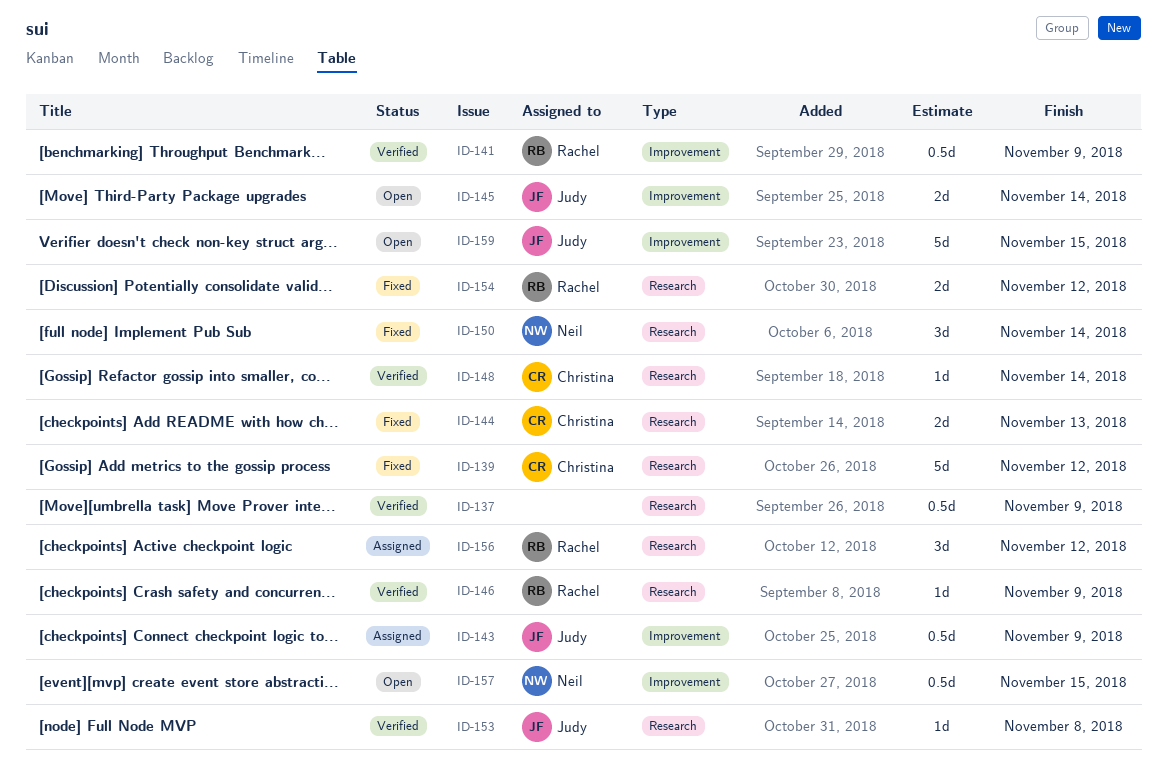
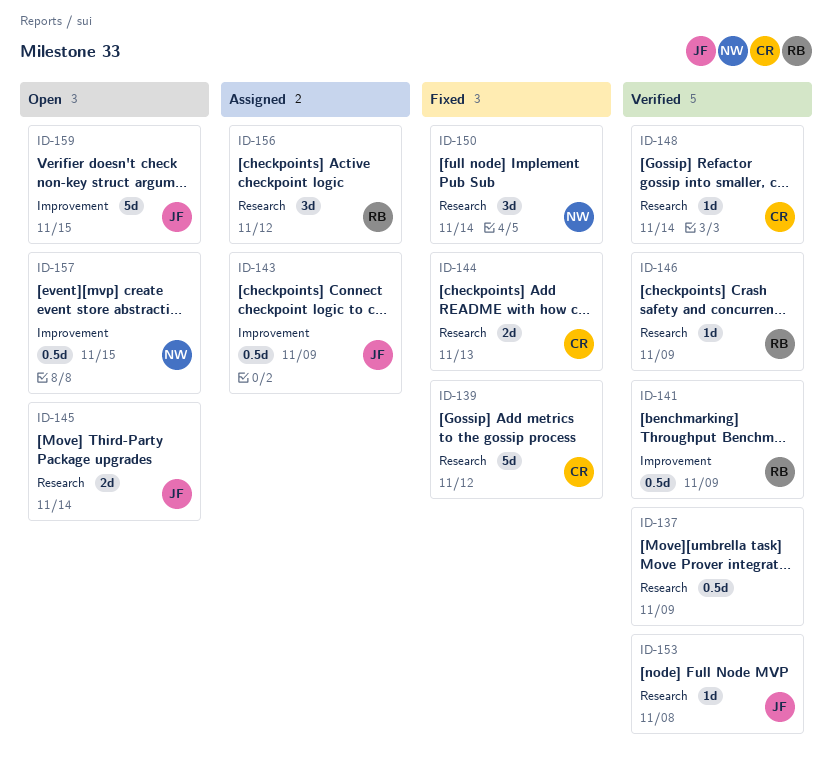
ID-145, label: Improvement -> Research
ID-154: present -> none

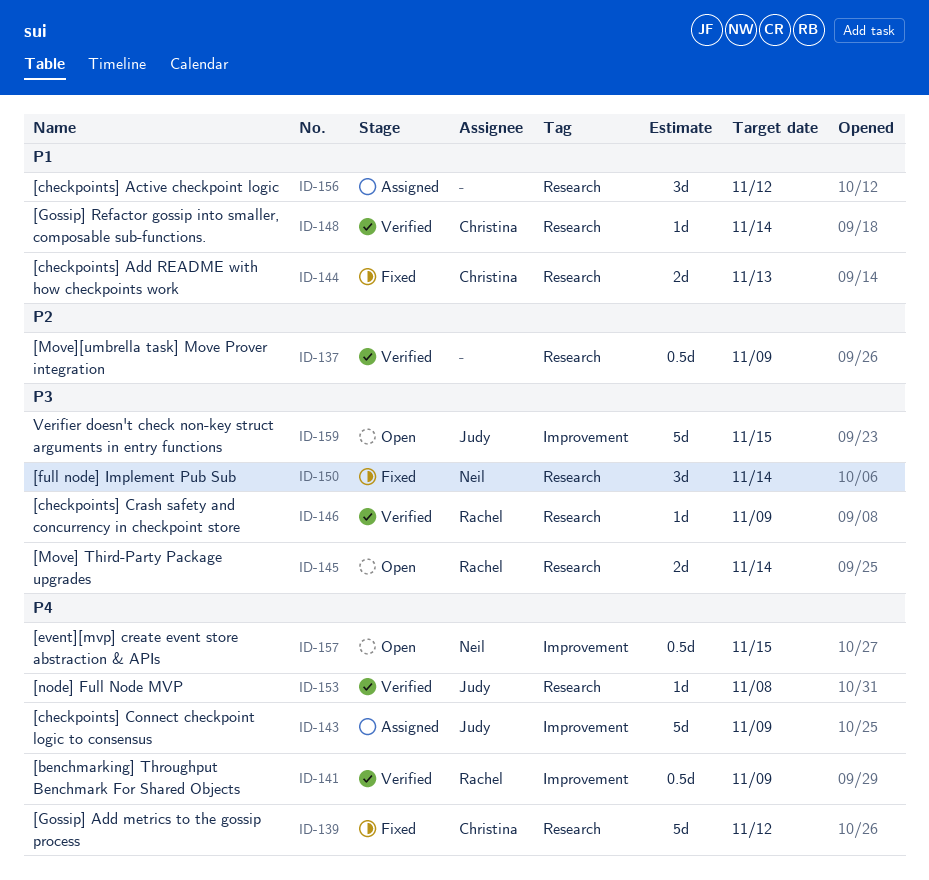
ID-143, estimate: 0.5d -> 5d
ID-145, owner: Judy -> Rachel
ID-156, owner: Rachel -> none

